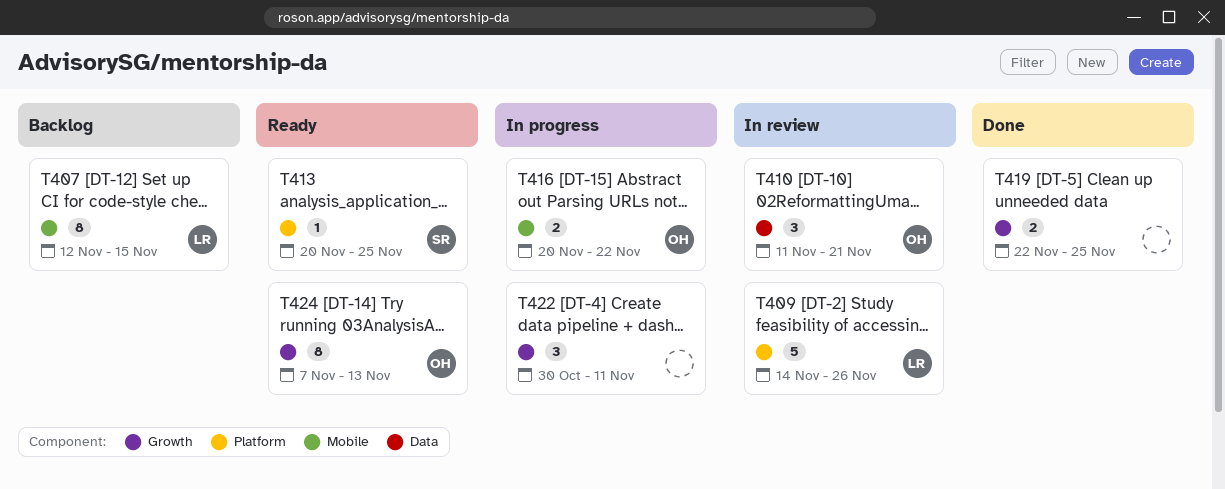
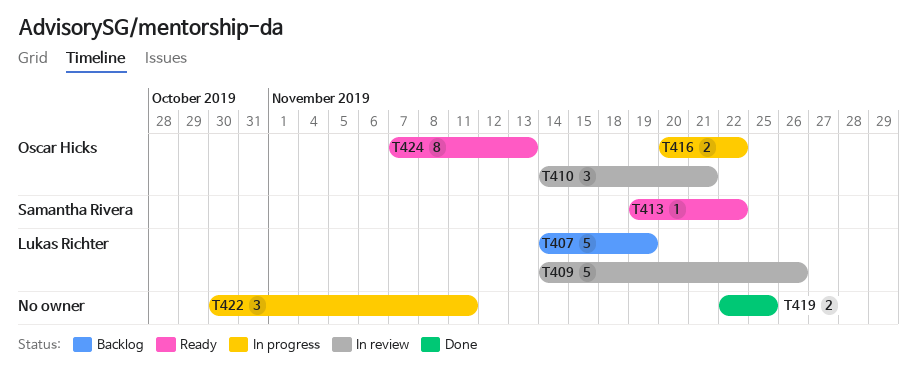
T407, estimate: 8 -> 5
T407, start: Nov 12 -> Nov 14
T407, due: Nov 15 -> Nov 19
T410, start: Nov 11 -> Nov 14
T413, start: Nov 20 -> Nov 19
T413, due: Nov 25 -> Nov 22

